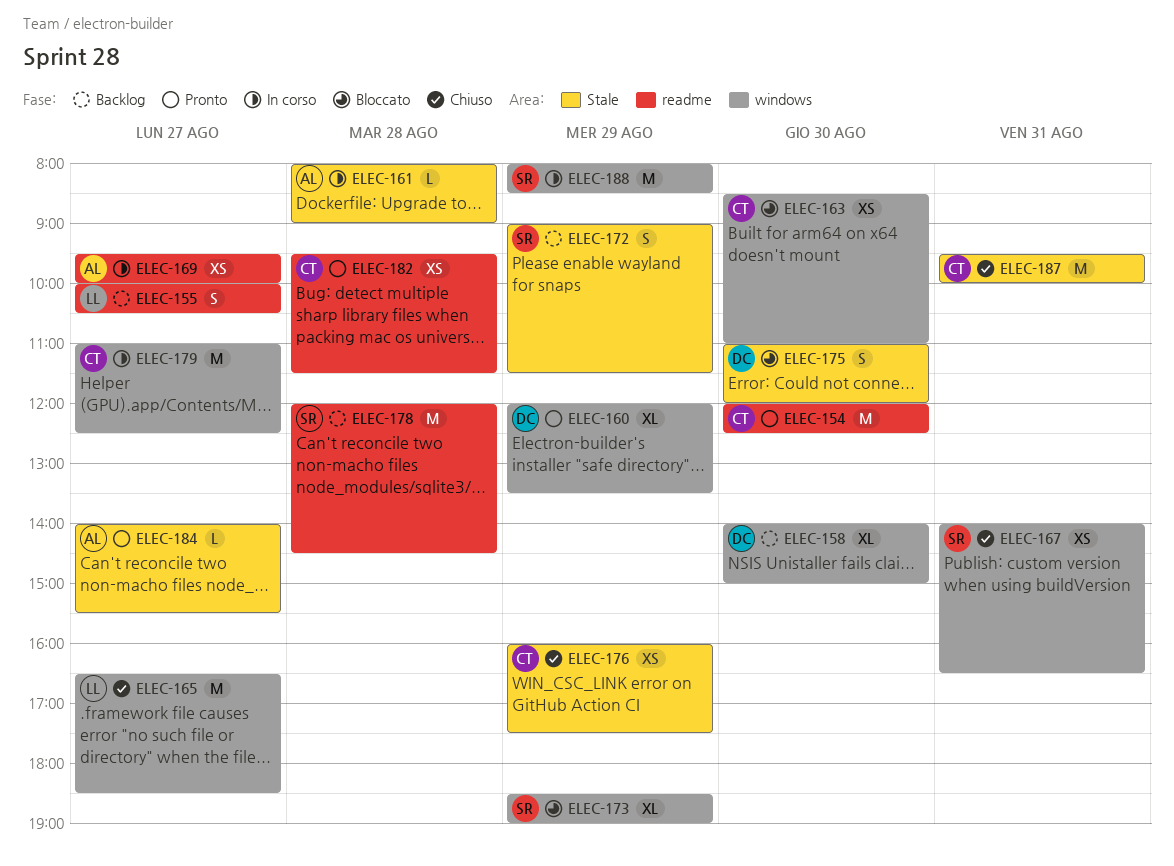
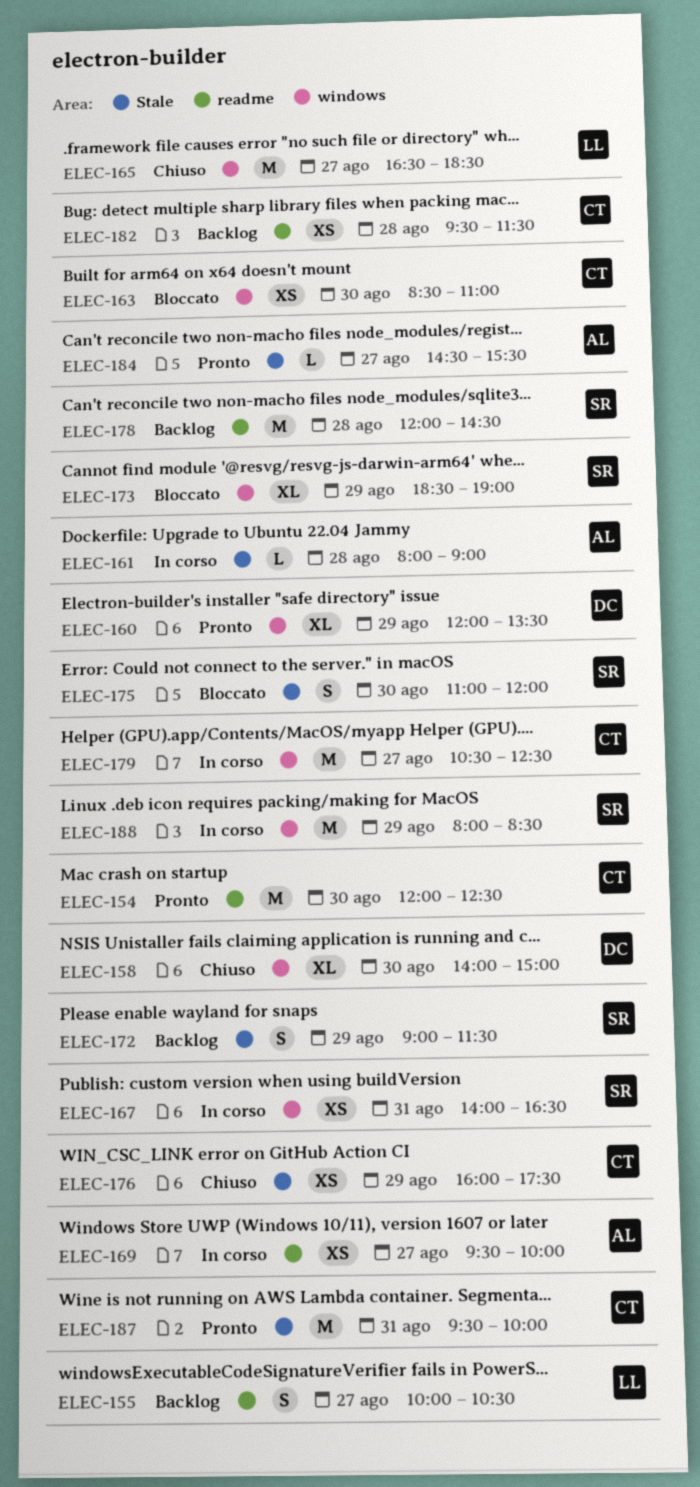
ELEC-158, status: Backlog -> Chiuso
ELEC-167, status: Chiuso -> In corso
ELEC-175, owner: DC -> SR
ELEC-179, begins: 11:00 -> 10:30
ELEC-182, status: Pronto -> Backlog
ELEC-184, begins: 14:00 -> 14:30
ELEC-187, status: Chiuso -> Pronto

